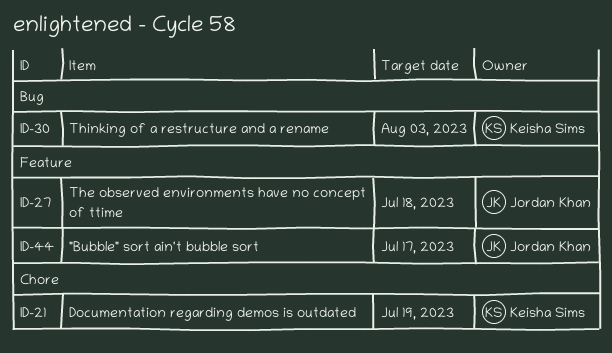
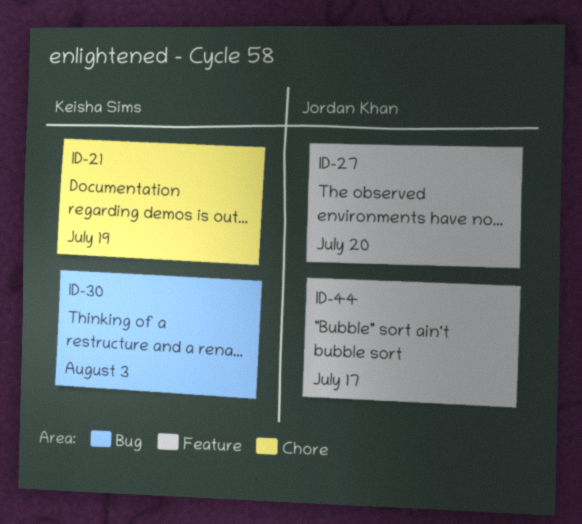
ID-27, due: Jul 18 -> Jul 20

